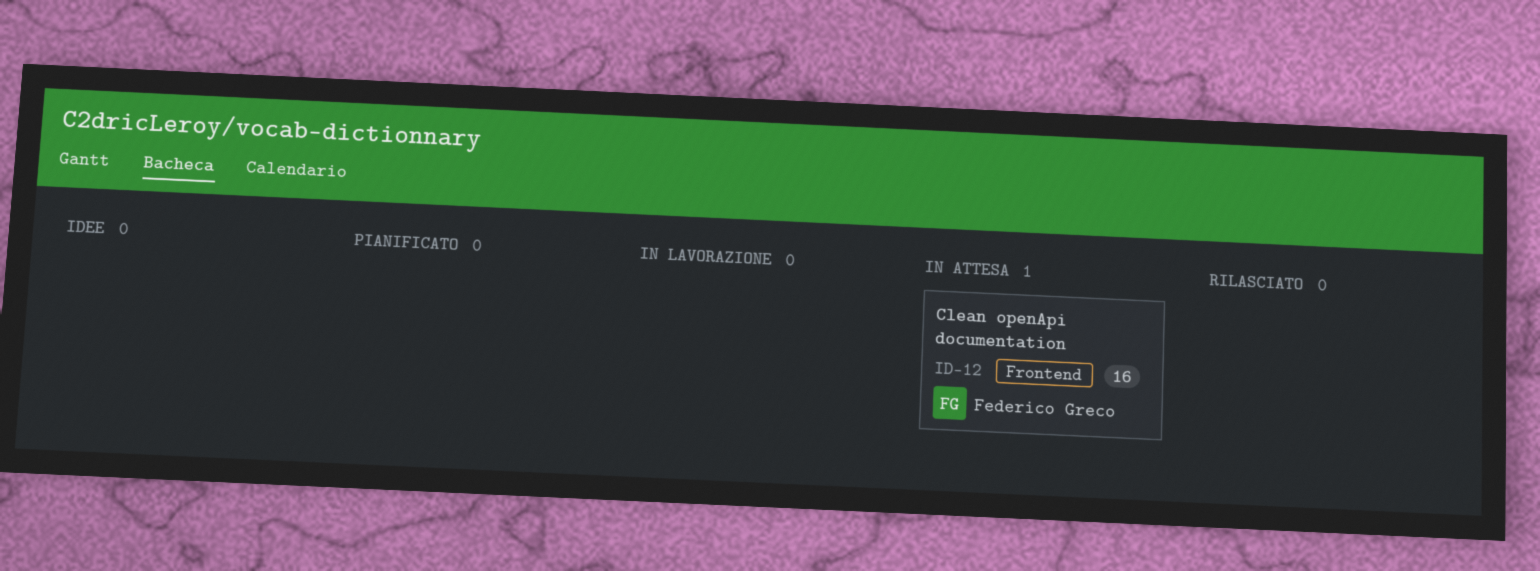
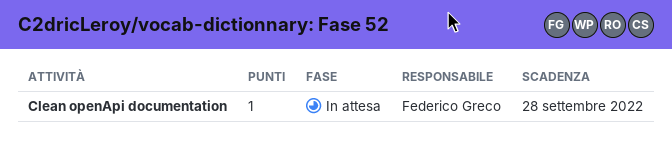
Clean openApi documentation, estimate: 16 -> 1

